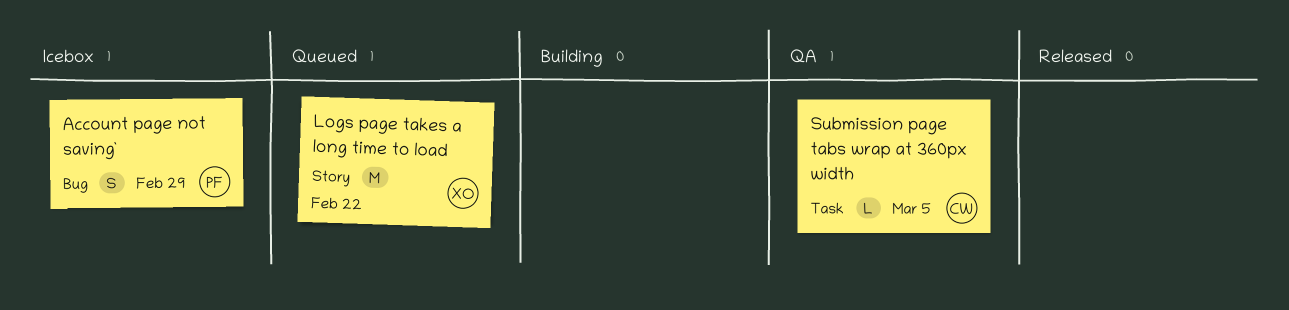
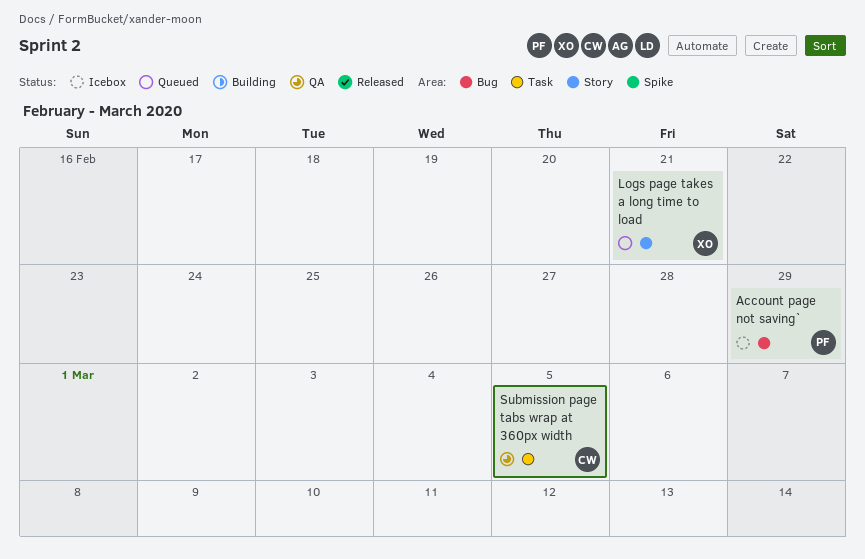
Logs page takes a long time to load, due: Feb 22 -> Feb 21

